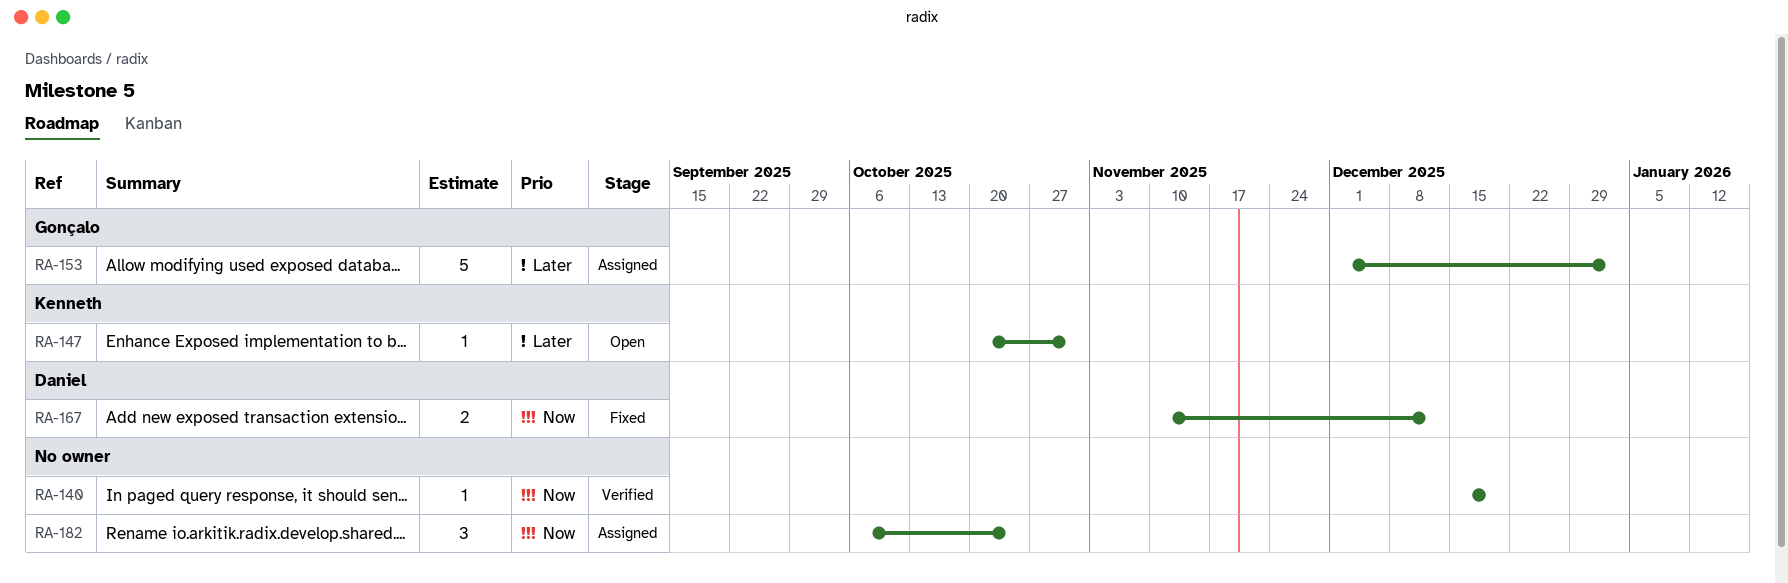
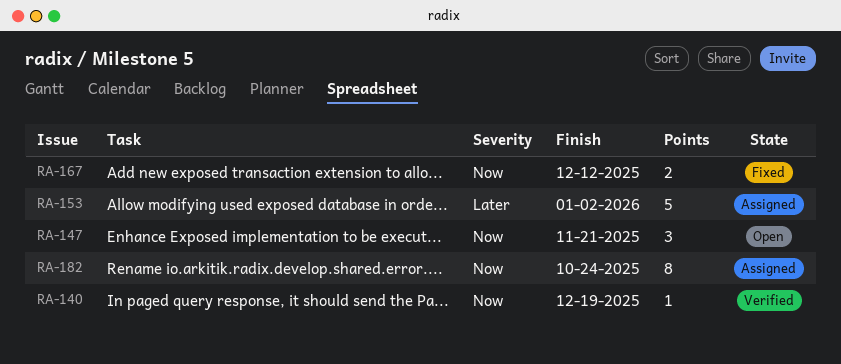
RA-147, priority: Later -> Now
RA-147, estimate: 1 -> 3
RA-147, due: Oct 31 -> Nov 21
RA-182, estimate: 3 -> 8

